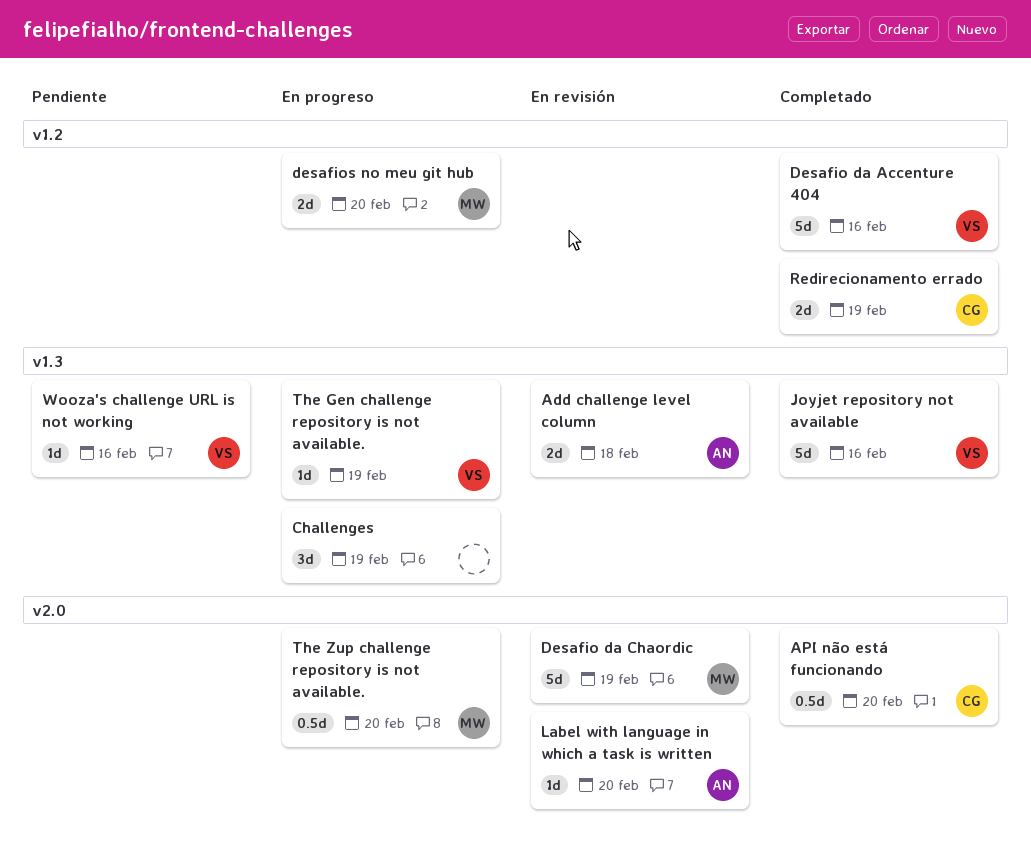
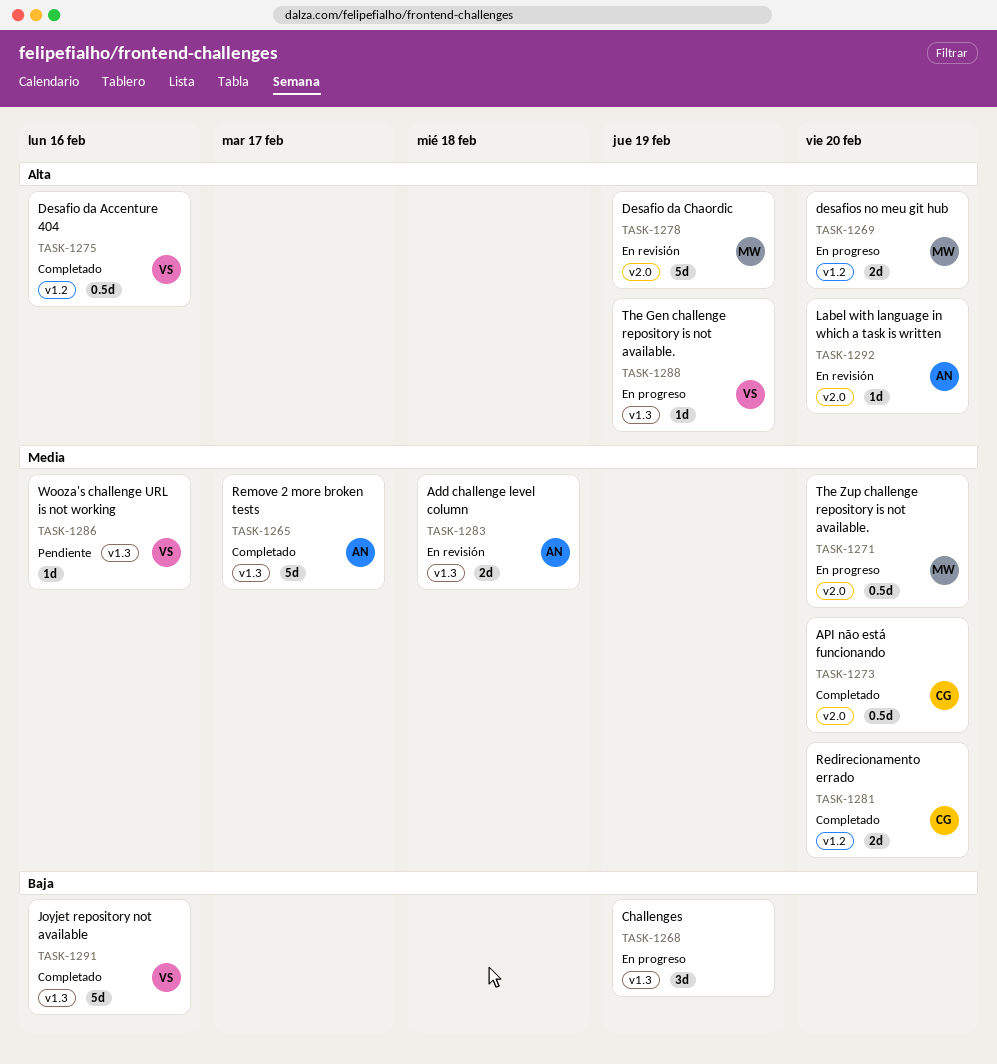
Desafio da Accenture 404, estimate: 5d -> 0.5d
Redirecionamento errado, due: Feb 19 -> Feb 20
Remove 2 more broken tests: none -> present

